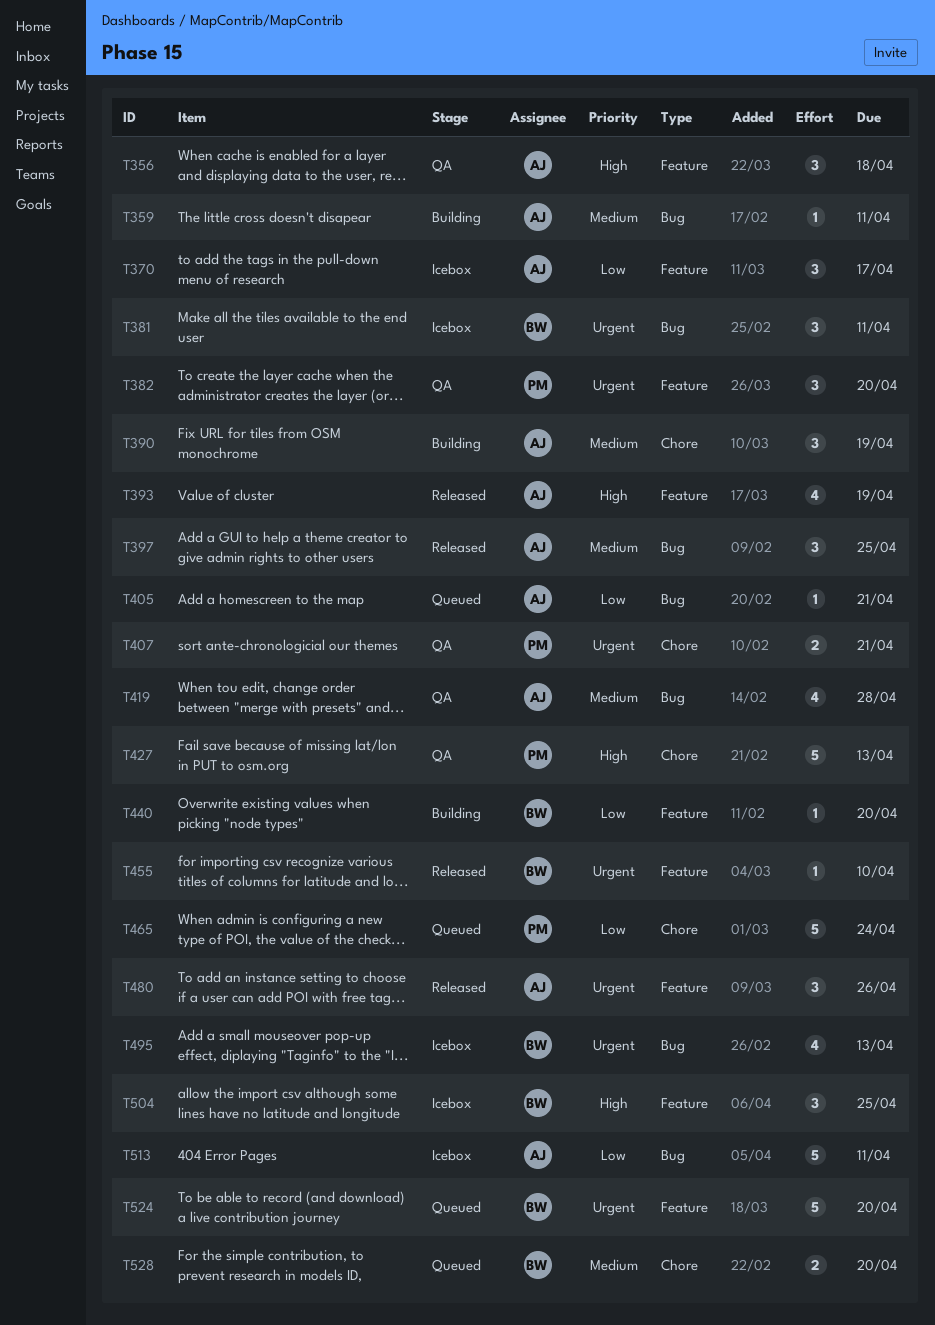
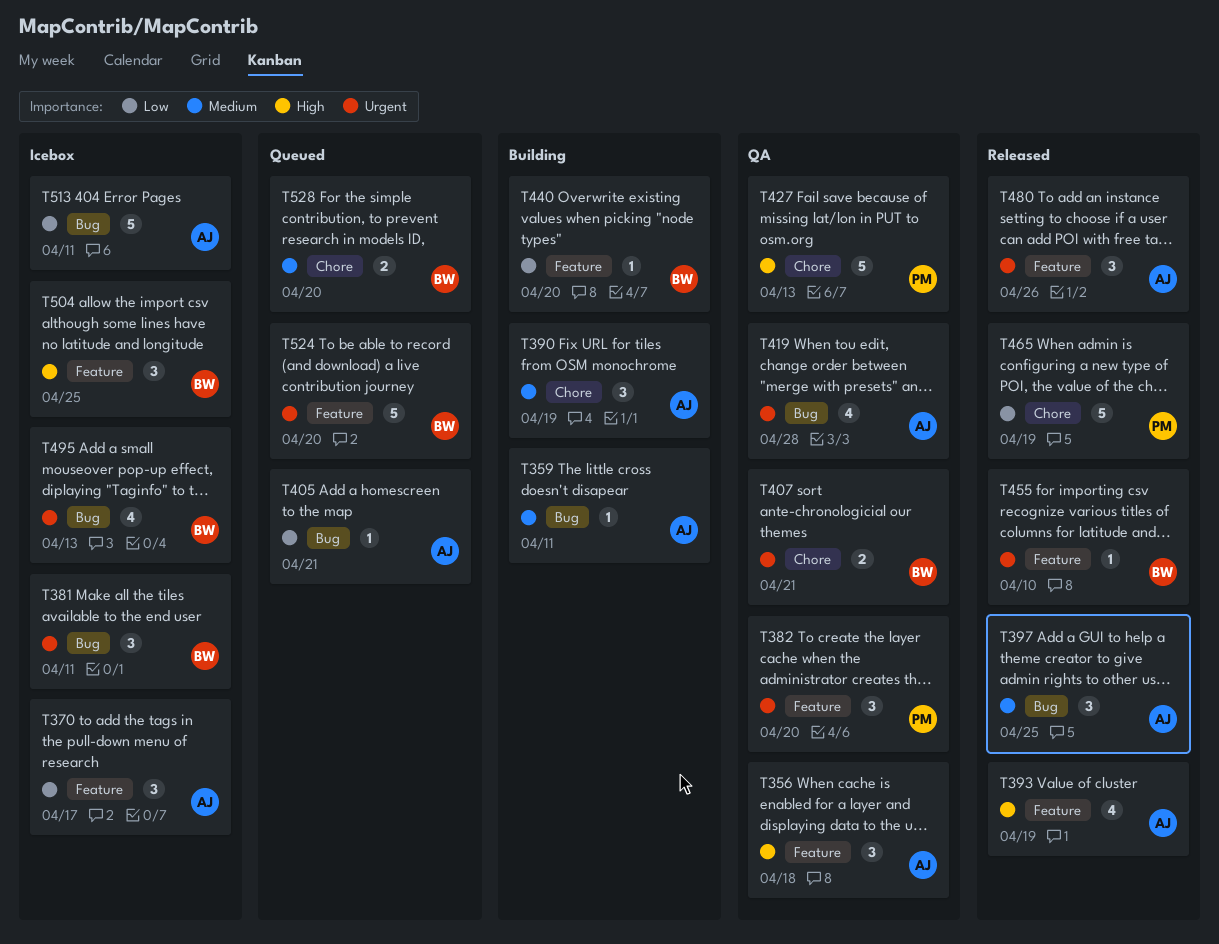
T407, owner: PM -> BW
T419, priority: Medium -> Urgent
T465, status: Queued -> Released
T465, due: Apr 24 -> Apr 19

